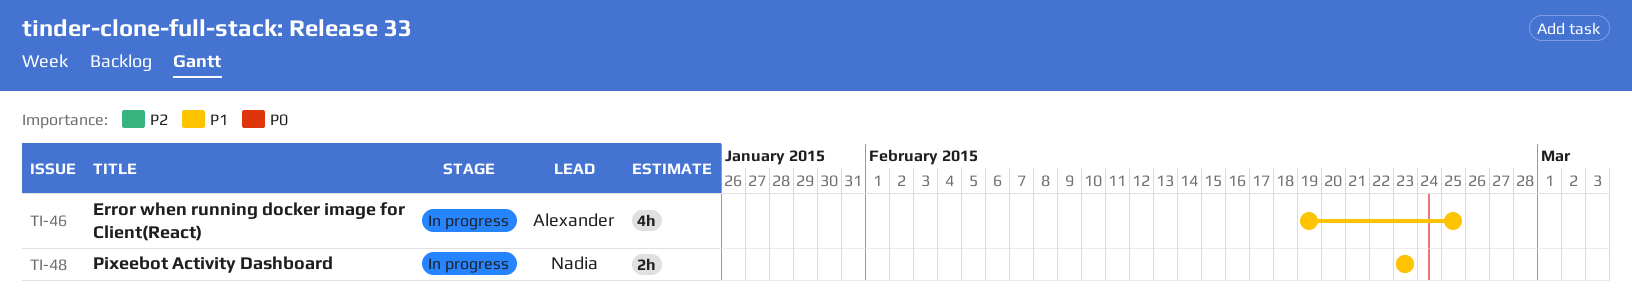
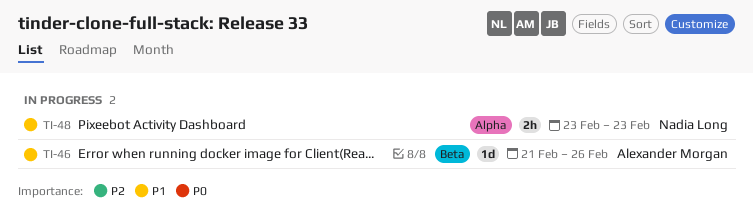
TI-46, estimate: 4h -> 1d
TI-46, start: Feb 19 -> Feb 21
TI-46, due: Feb 25 -> Feb 26

